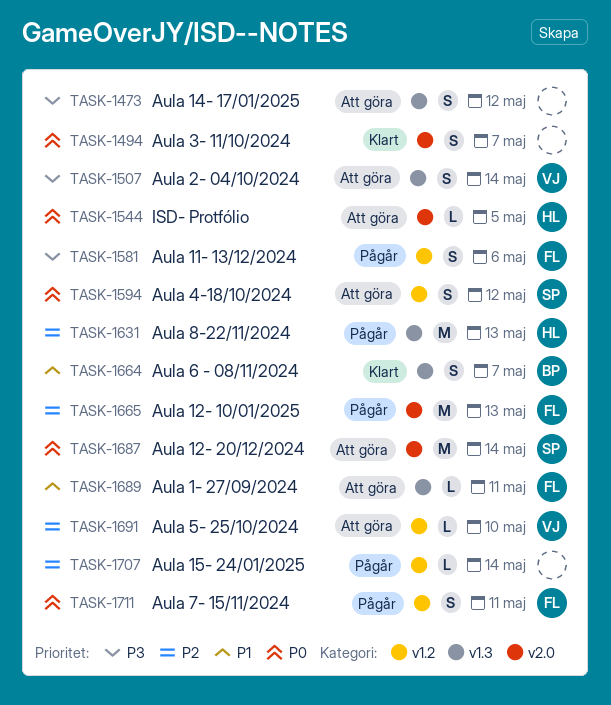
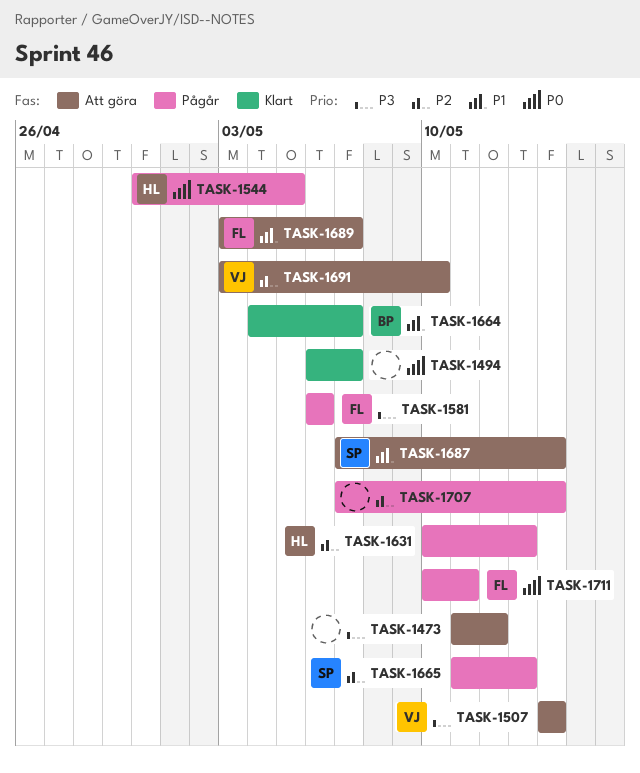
TASK-1544, status: Att göra -> Pågår
TASK-1594: present -> none
TASK-1665, owner: FL -> SP
TASK-1687, priority: P0 -> P1
TASK-1689, due: May 11 -> May 7

